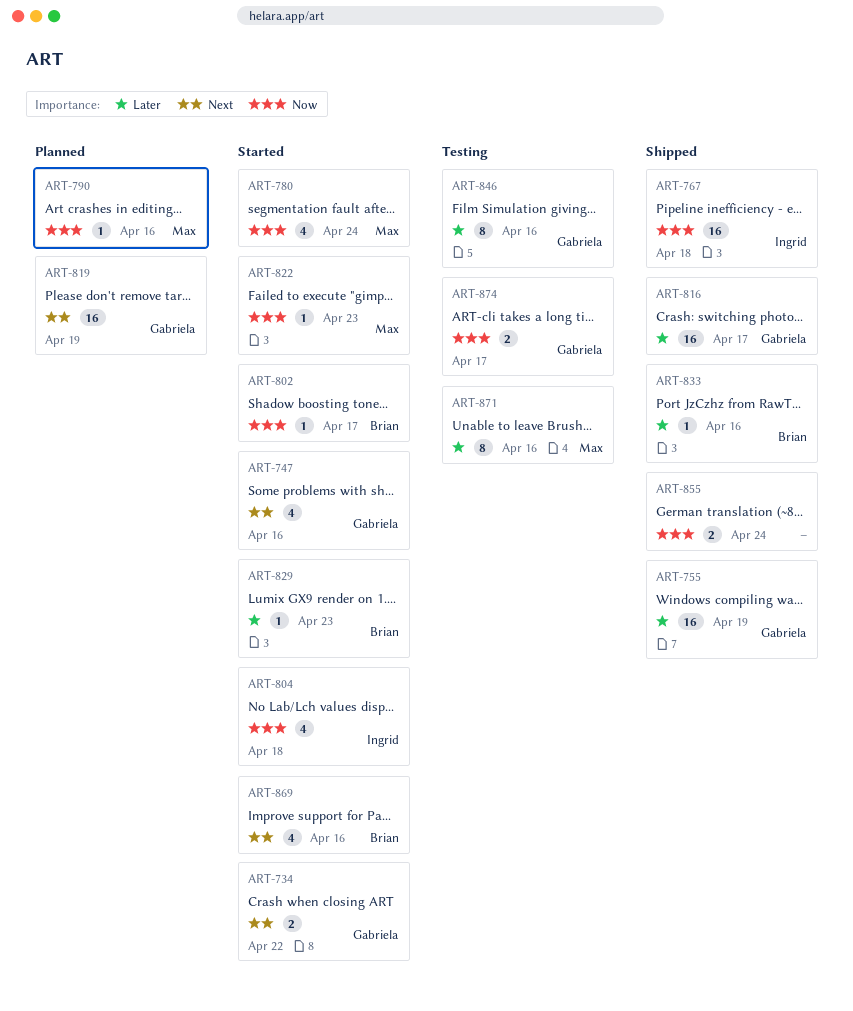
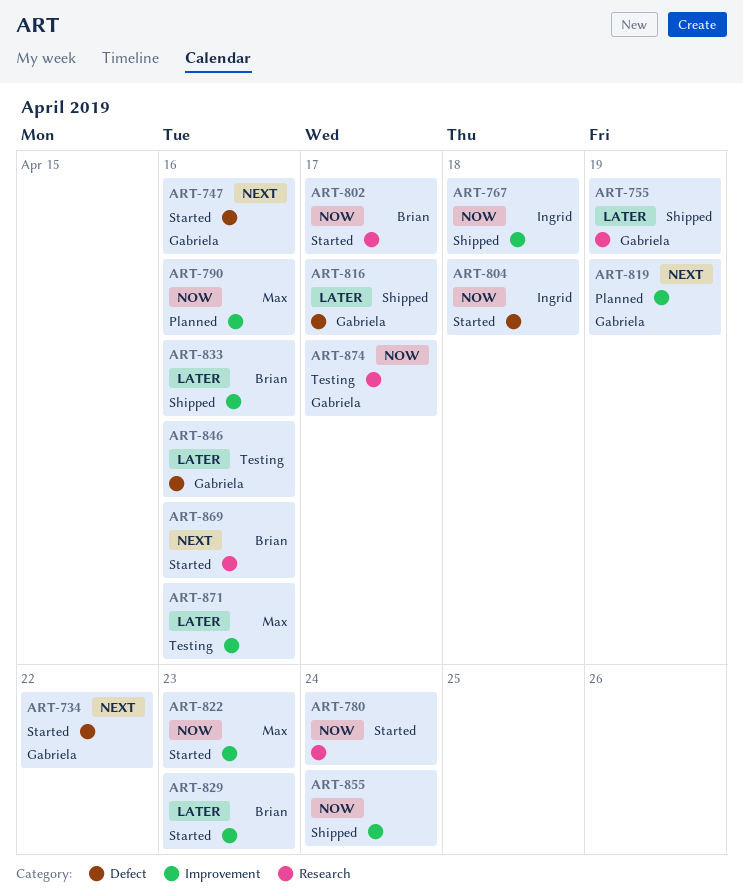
ART-780, owner: Max -> none

